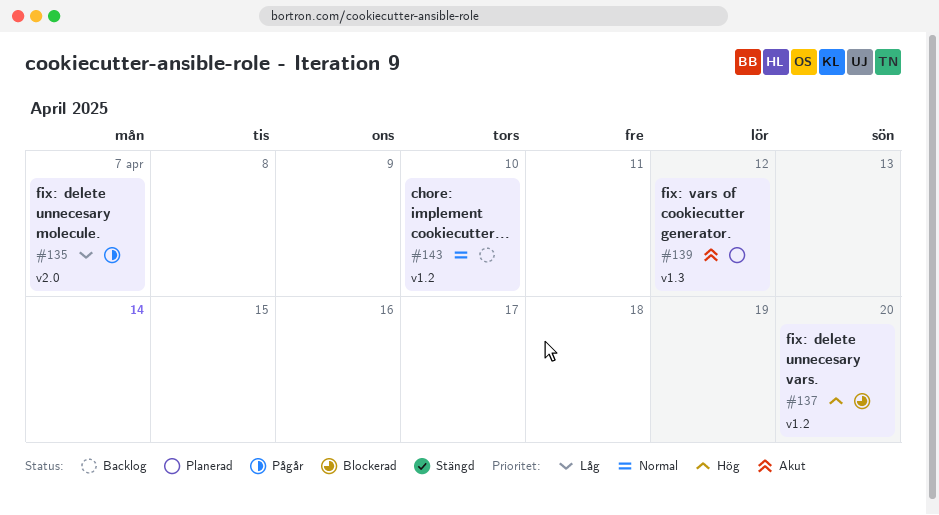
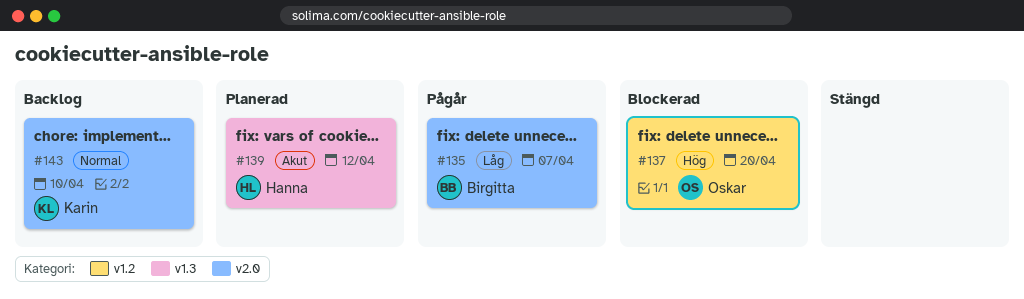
#143, label: v1.2 -> v2.0

